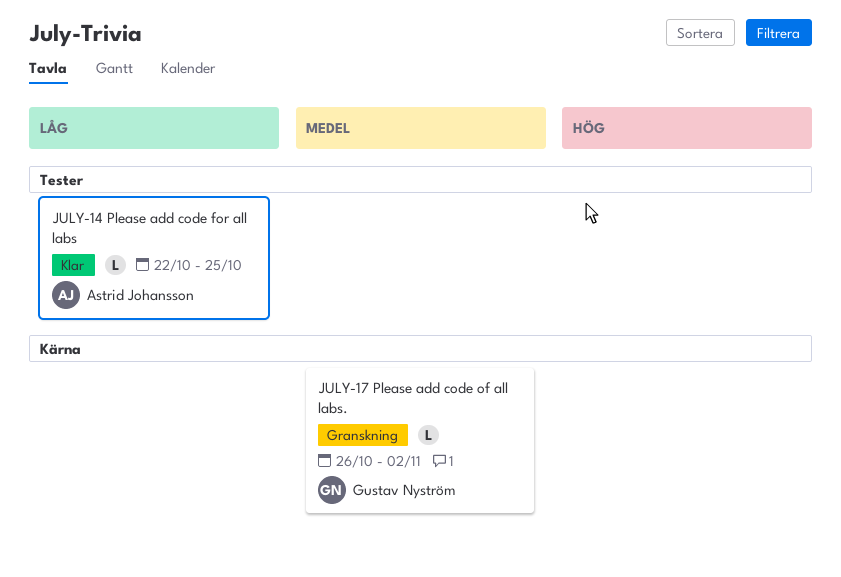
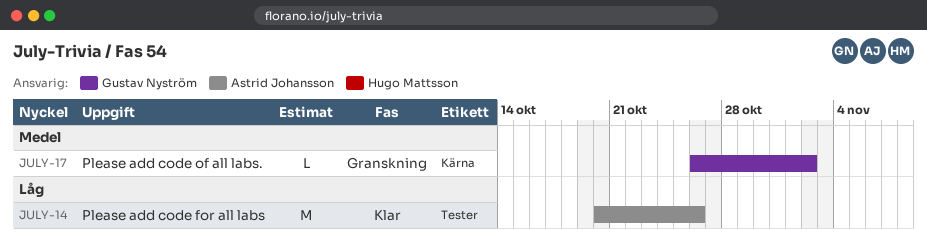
JULY-14, estimate: L -> M
JULY-14, start: Oct 22 -> Oct 20
JULY-14, due: Oct 25 -> Oct 26

